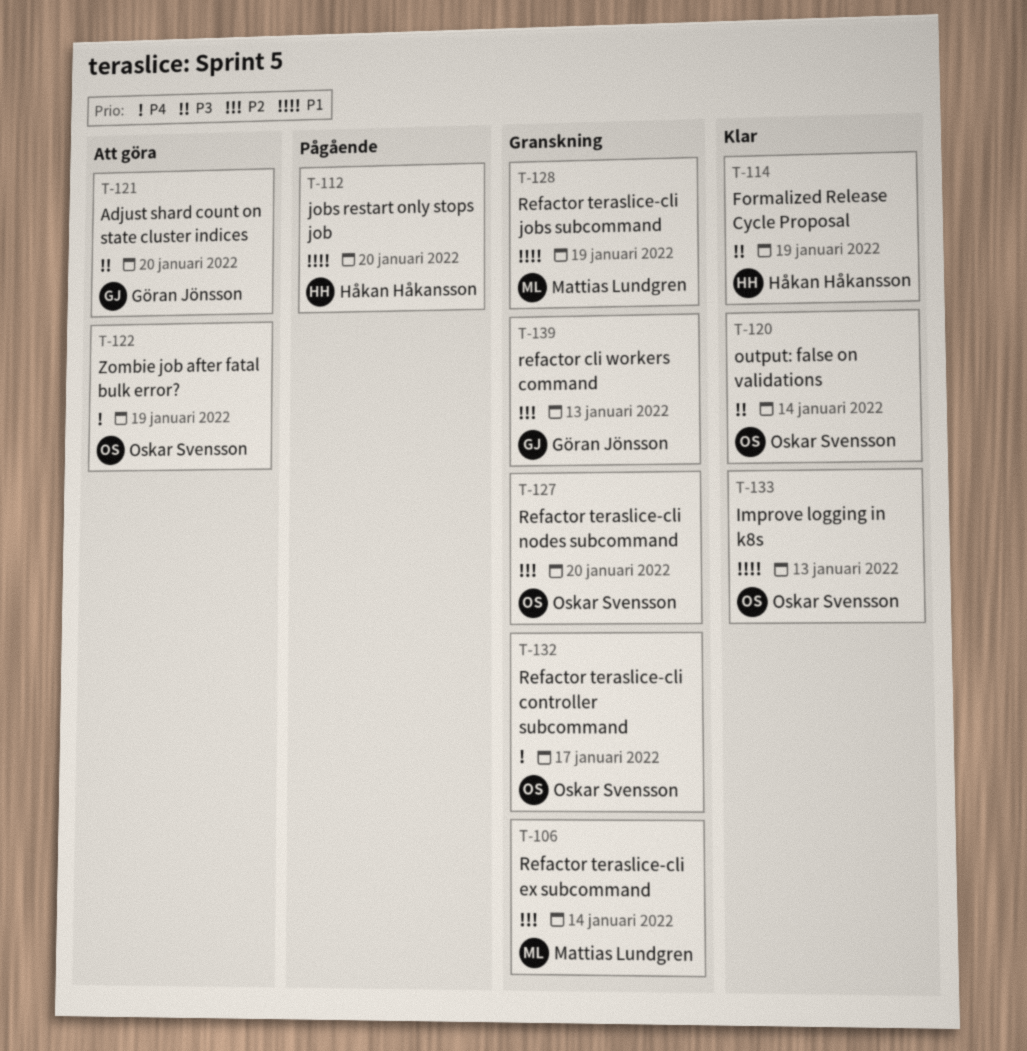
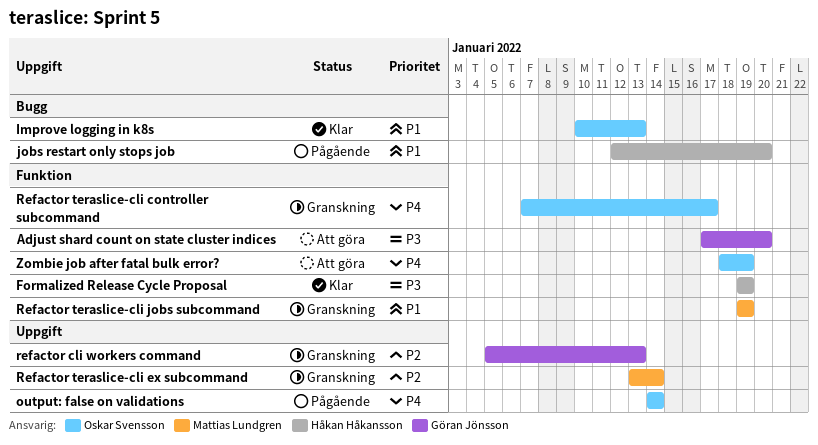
output: false on validations, status: Klar -> Pågående
output: false on validations, priority: P3 -> P4
Refactor teraslice-cli nodes subcommand: present -> none

